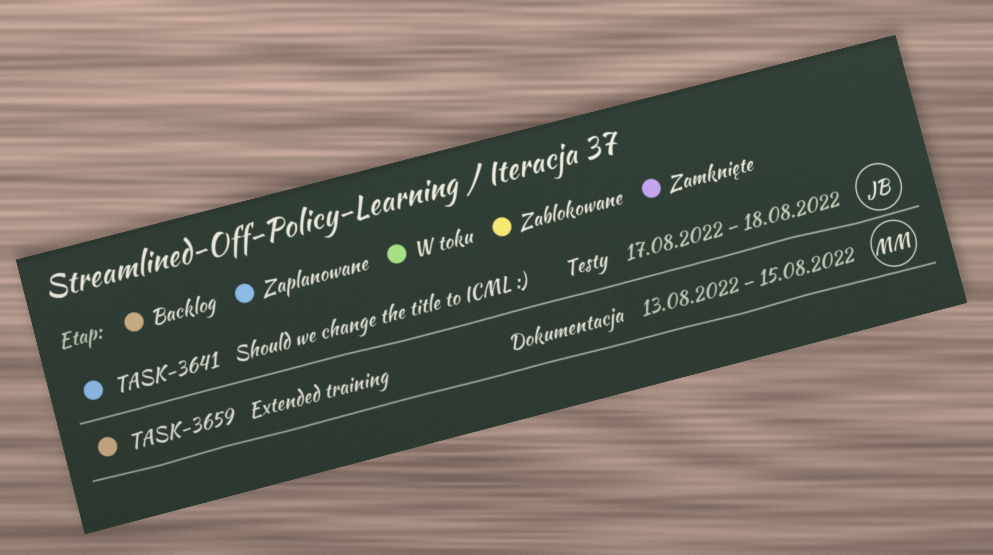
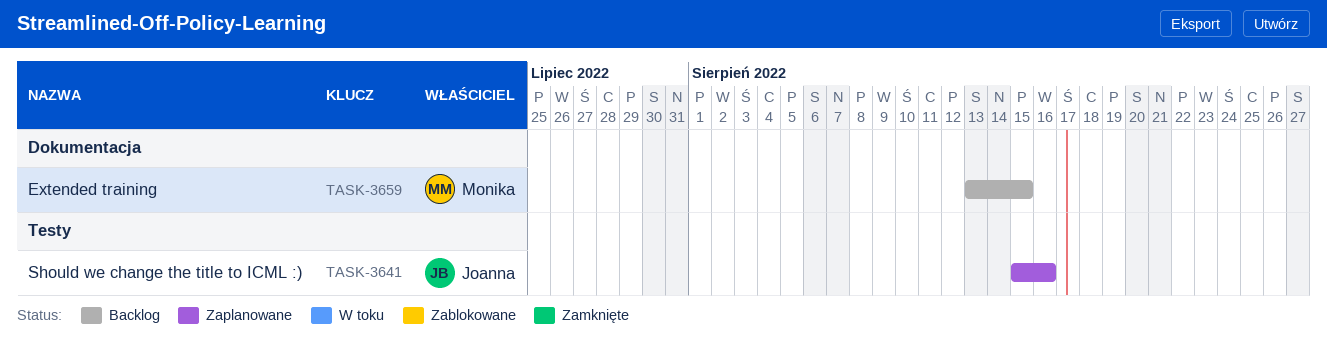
TASK-3641, start: Aug 17 -> Aug 15
TASK-3641, due: Aug 18 -> Aug 16

